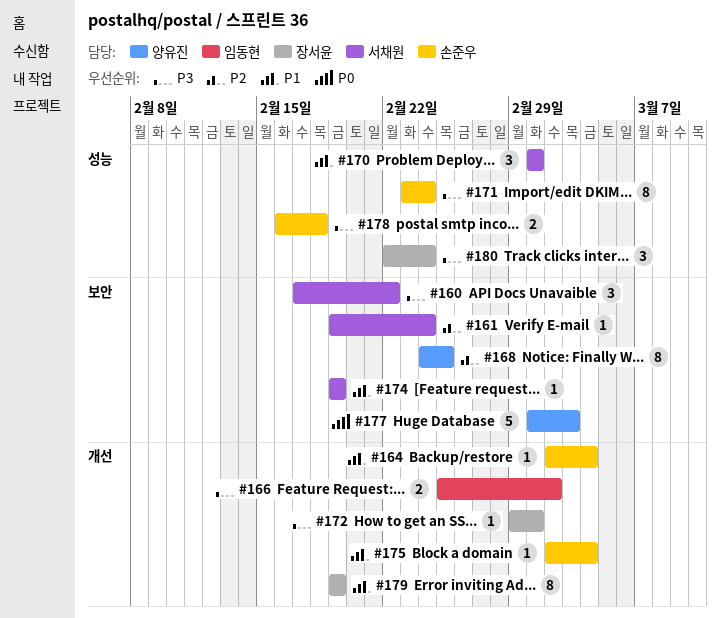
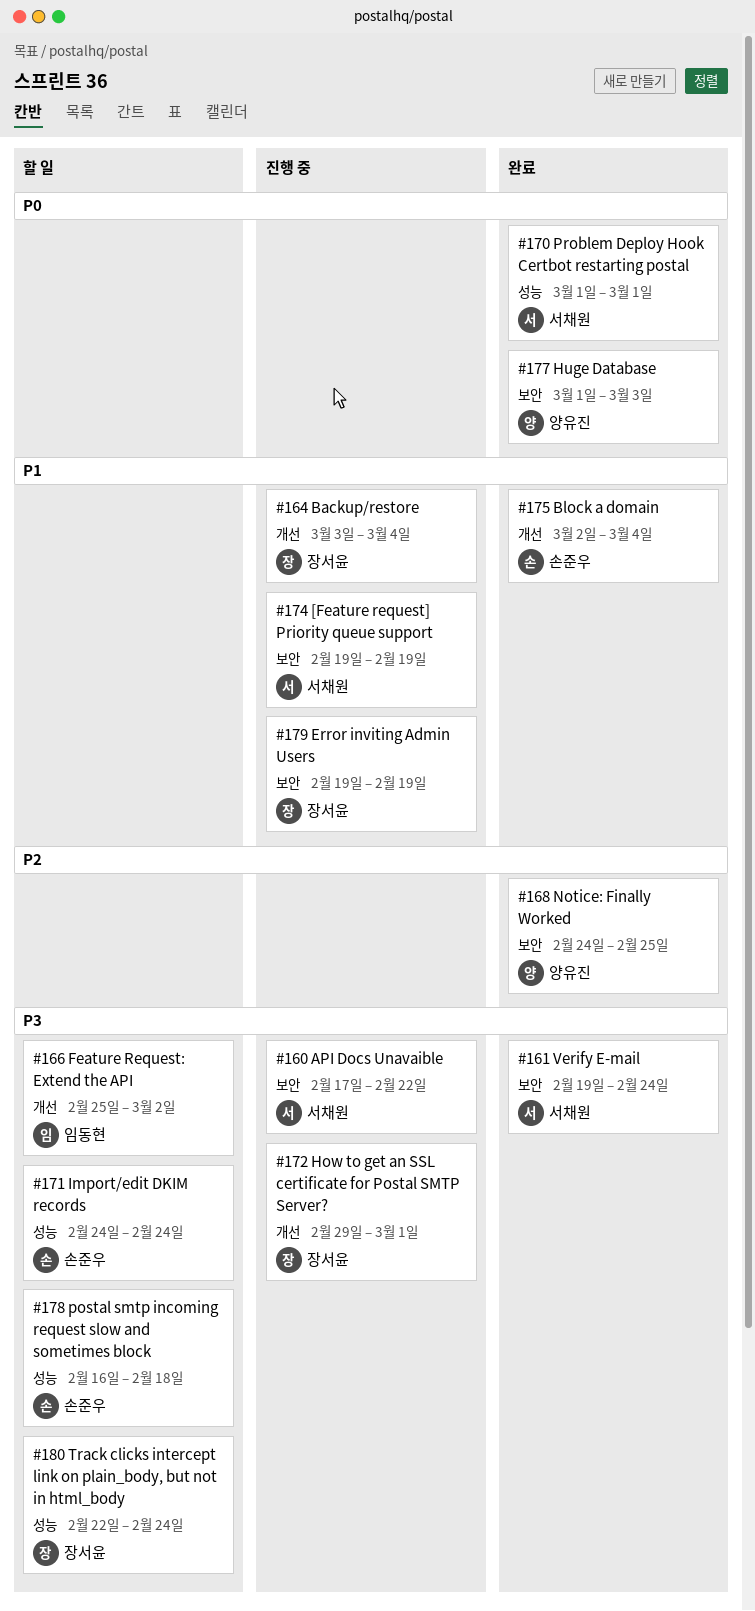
#161, priority: P2 -> P3
#164, owner: 손준우 -> 장서윤
#164, start: Mar 2 -> Mar 3
#170, priority: P1 -> P0
#171, start: Feb 23 -> Feb 24
#179, label: 개선 -> 보안

